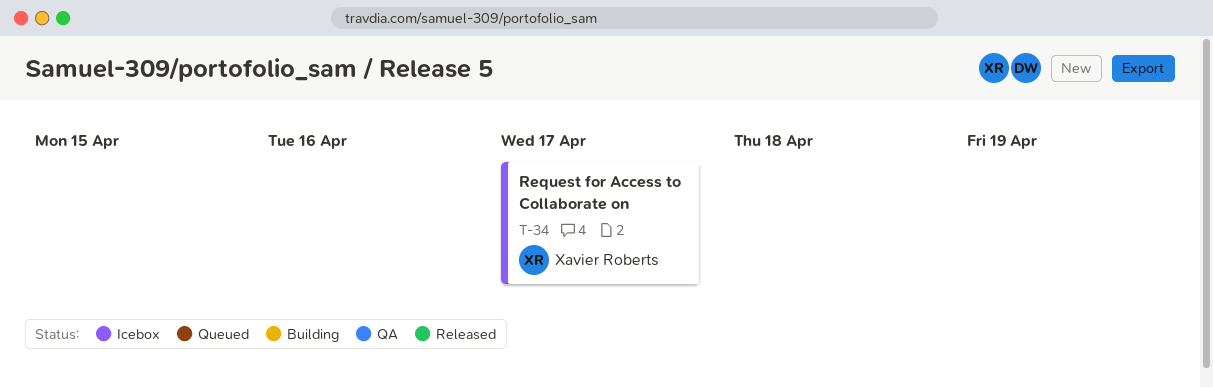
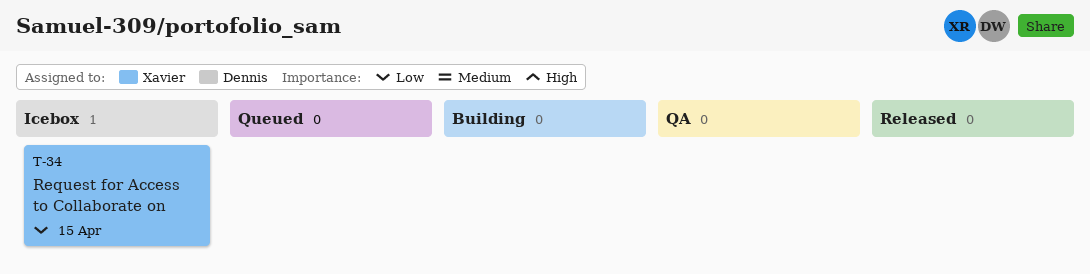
T-34, due: Apr 17 -> Apr 15

